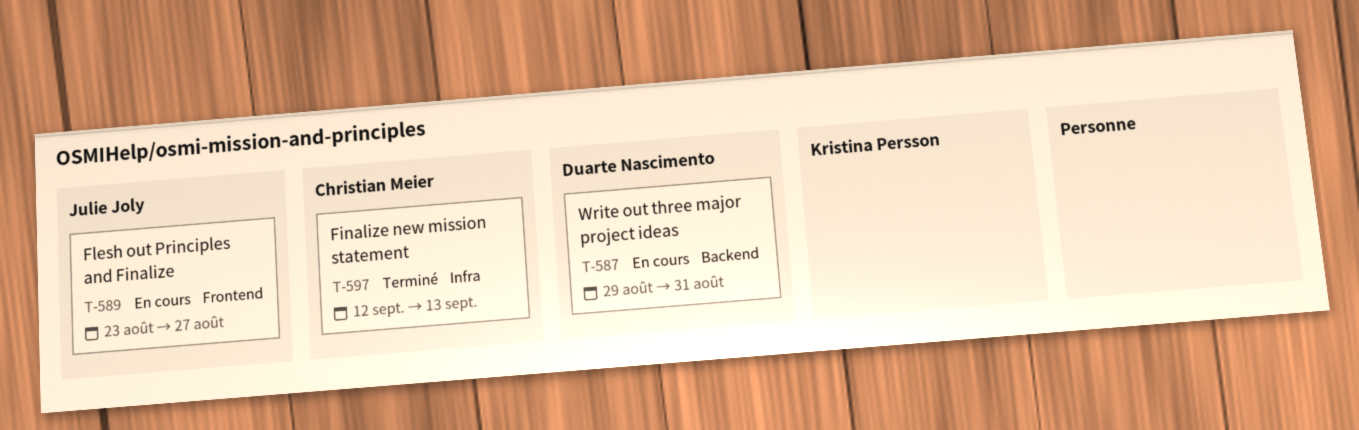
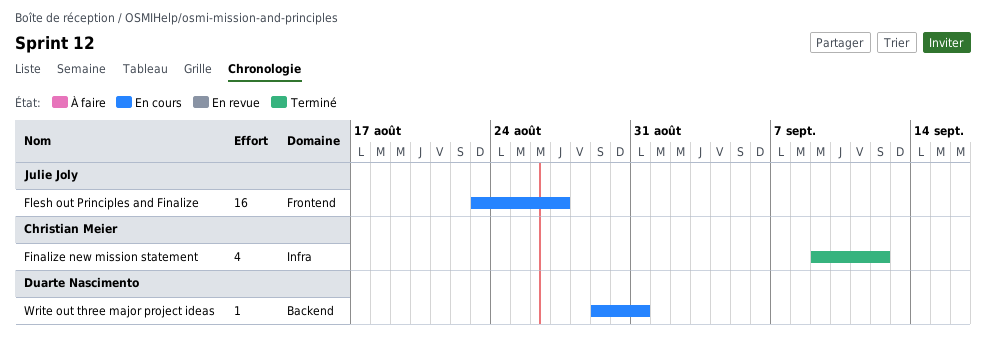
Finalize new mission statement, start: Sep 12 -> Sep 9
Finalize new mission statement, due: Sep 13 -> Sep 12

